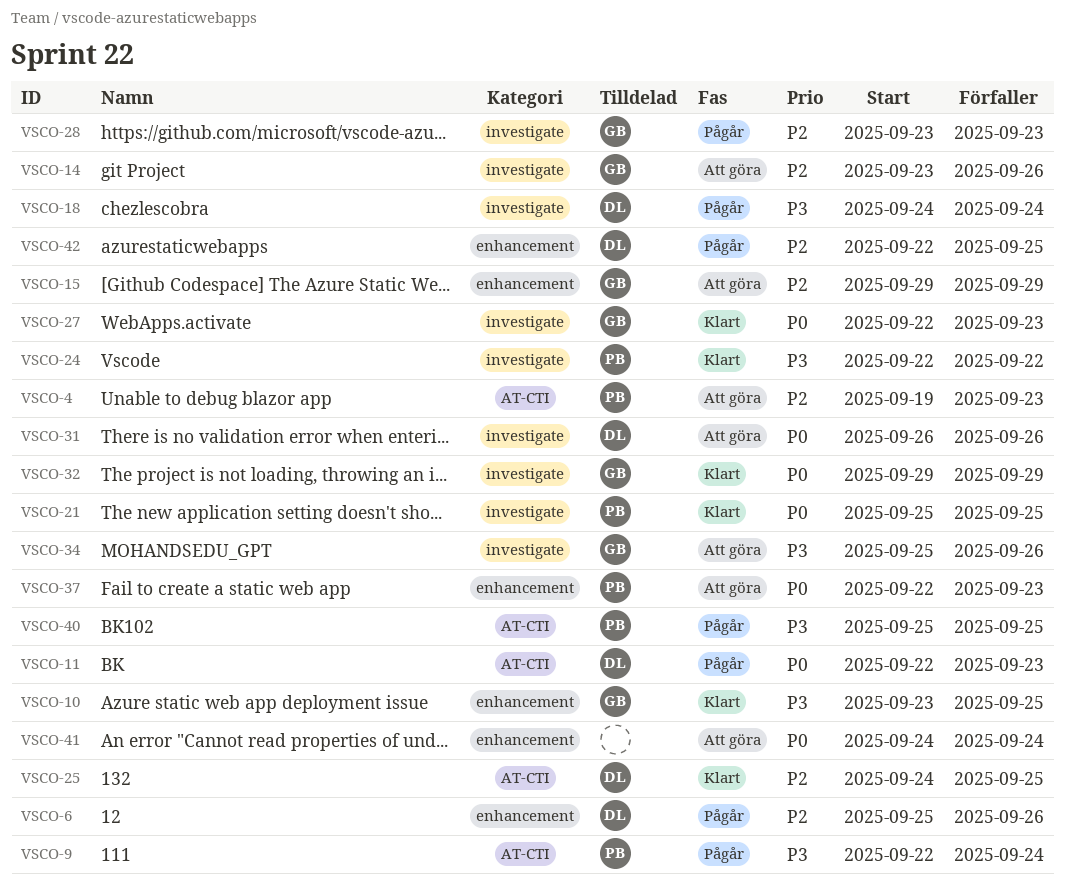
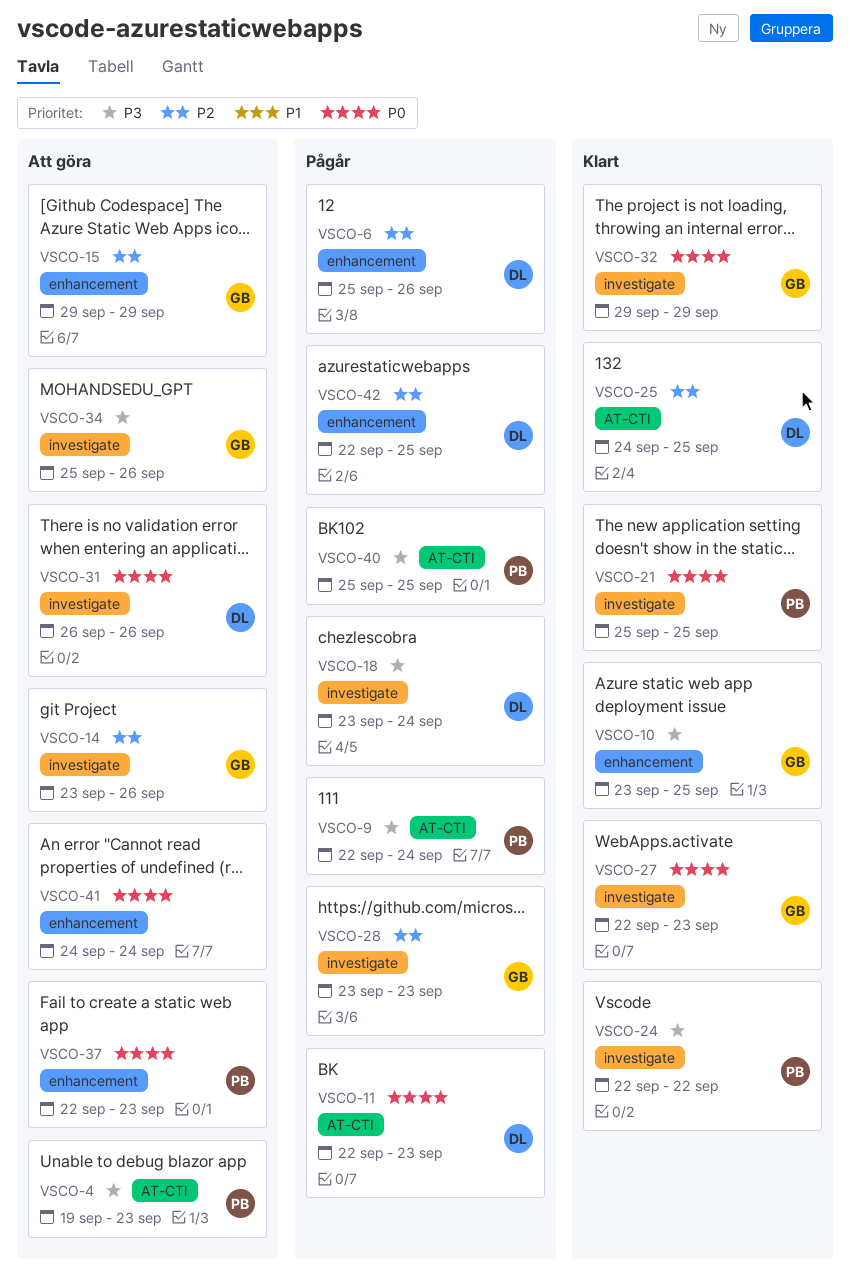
VSCO-4, priority: P2 -> P3
VSCO-18, start: Sep 24 -> Sep 23

